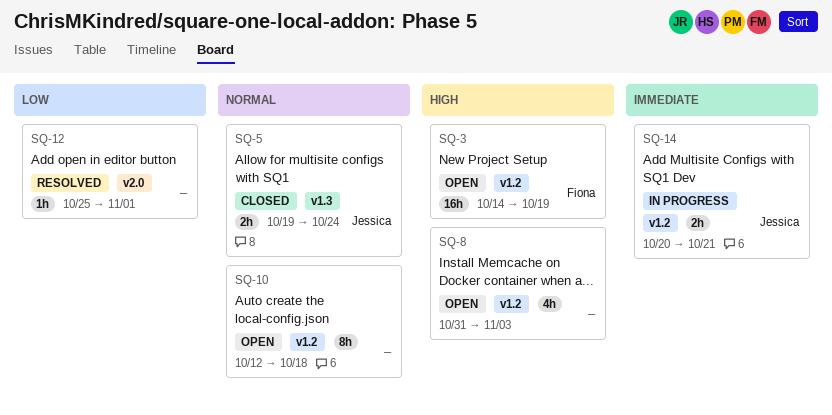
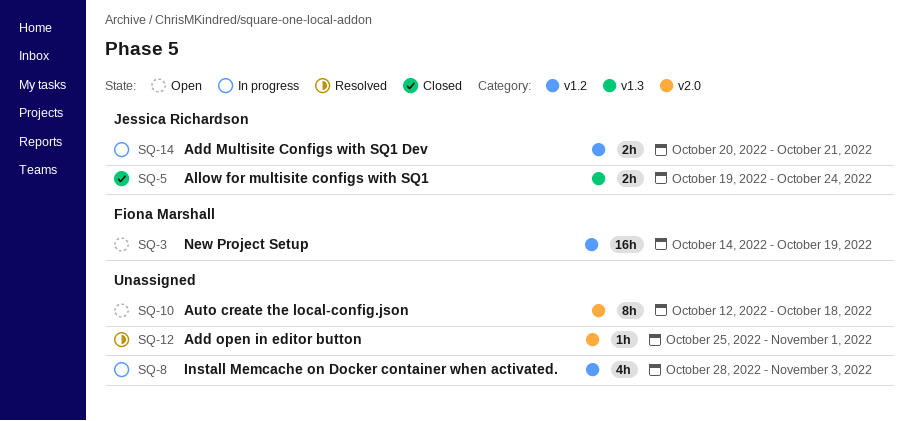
SQ-8, status: Open -> In progress
SQ-8, start: Oct 31 -> Oct 28
SQ-10, label: v1.2 -> v2.0

